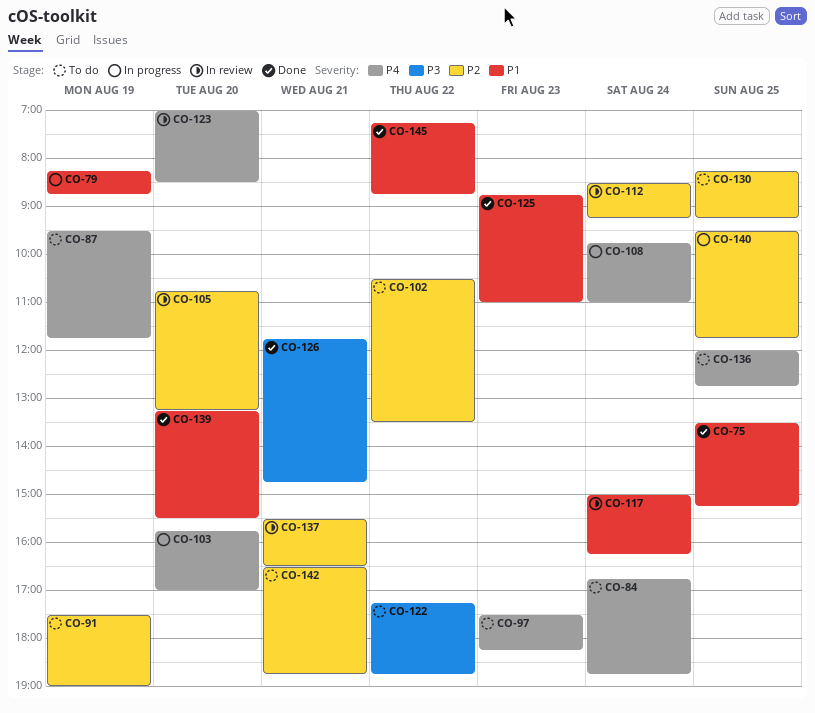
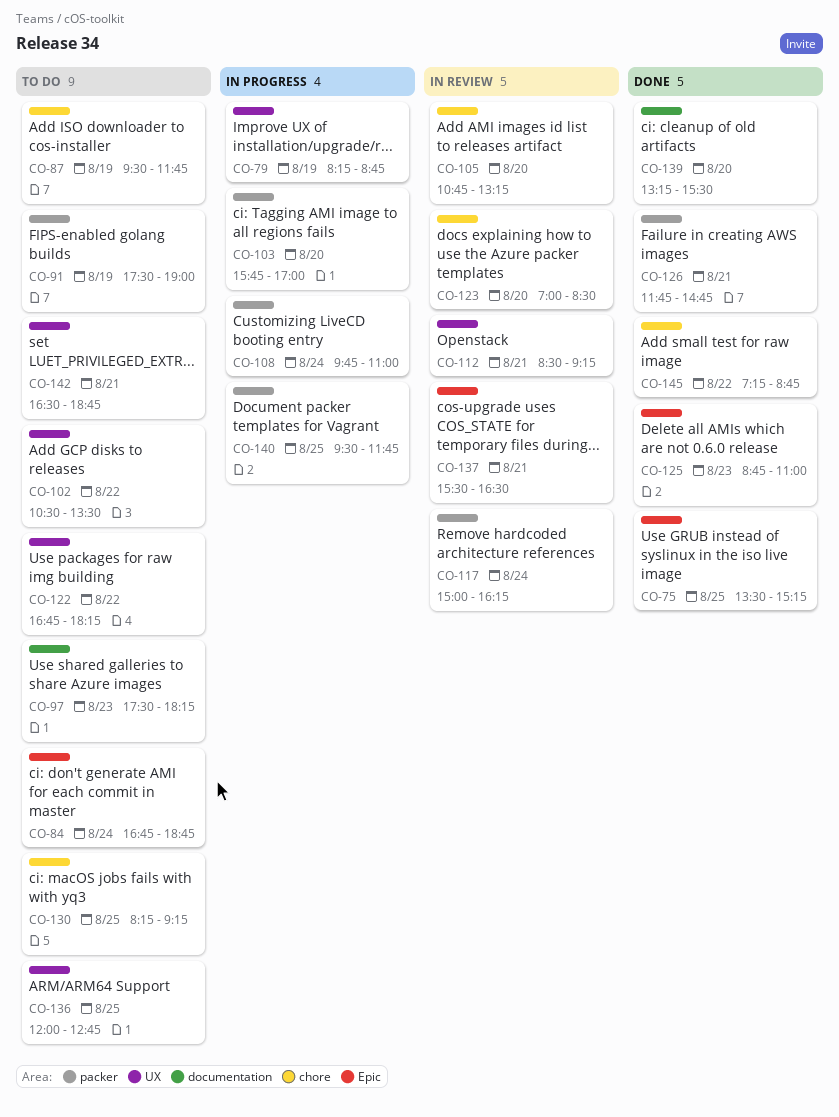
CO-112, day: Aug 24 -> Aug 21
CO-122, begins: 17:15 -> 16:45
CO-122, ends: 18:45 -> 18:15

